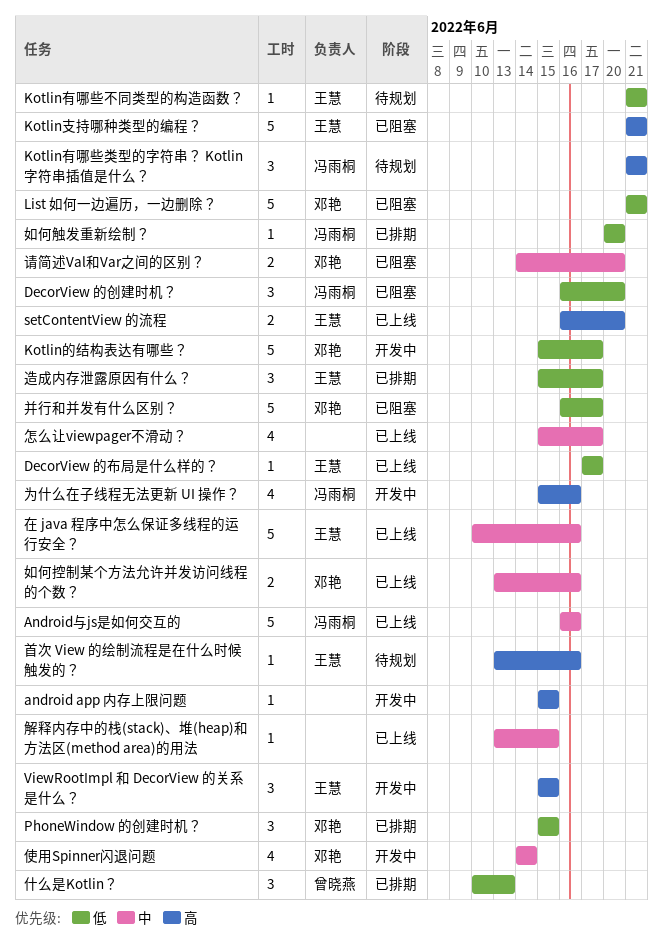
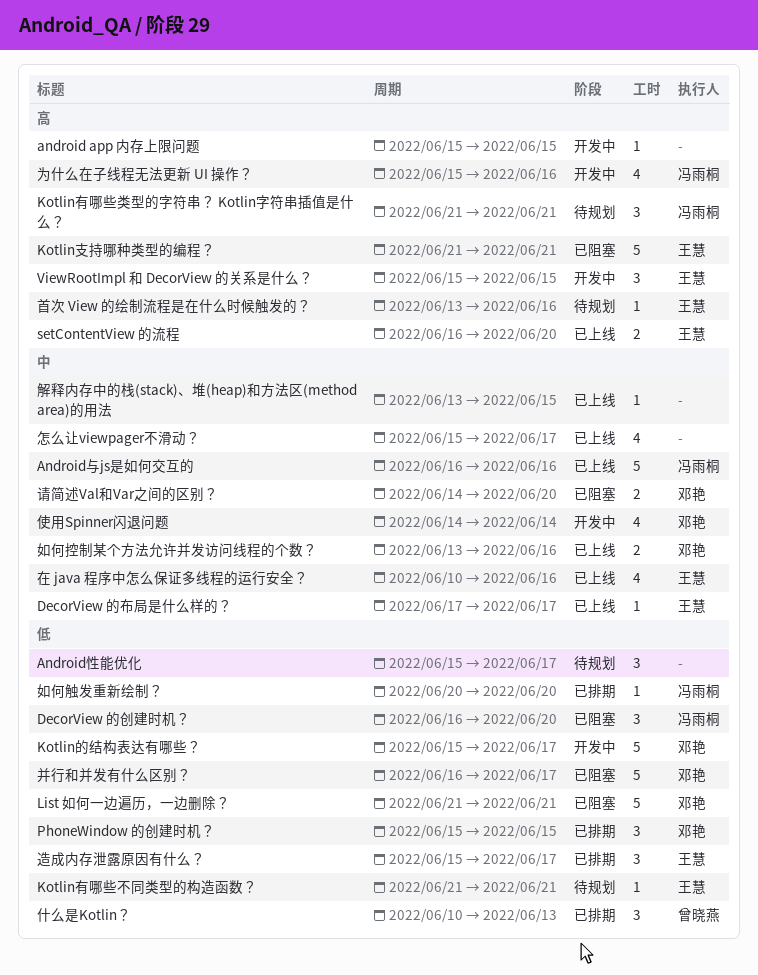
Android性能优化: none -> present
DecorView 的布局是什么样的？, priority: 低 -> 中
在 java 程序中怎么保证多线程的运行安全？, estimate: 5 -> 4

